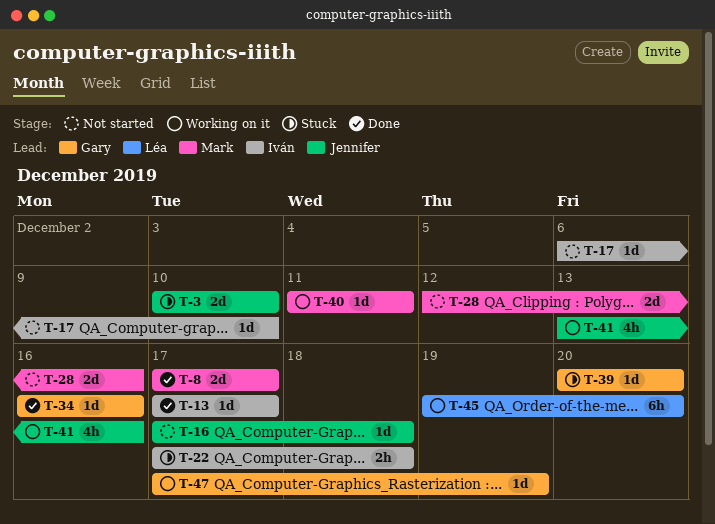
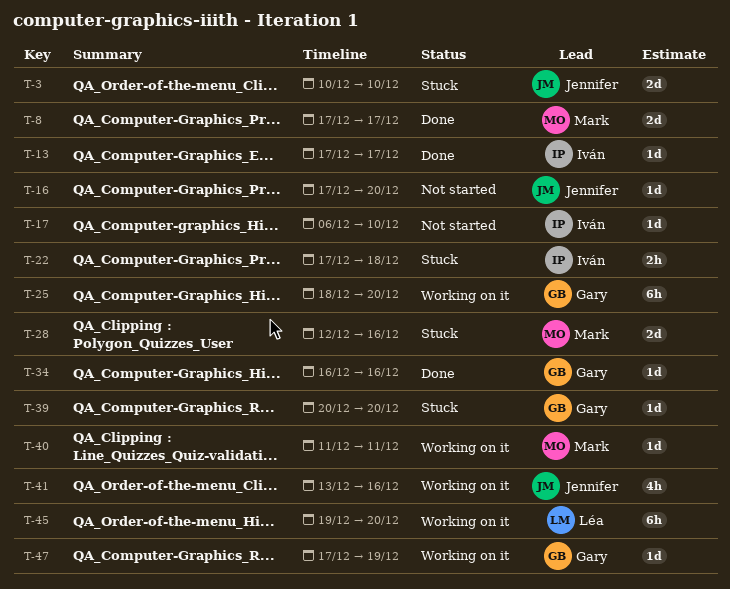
T-16, due: Dec 18 -> Dec 20
T-25: none -> present
T-28, status: Not started -> Stuck

